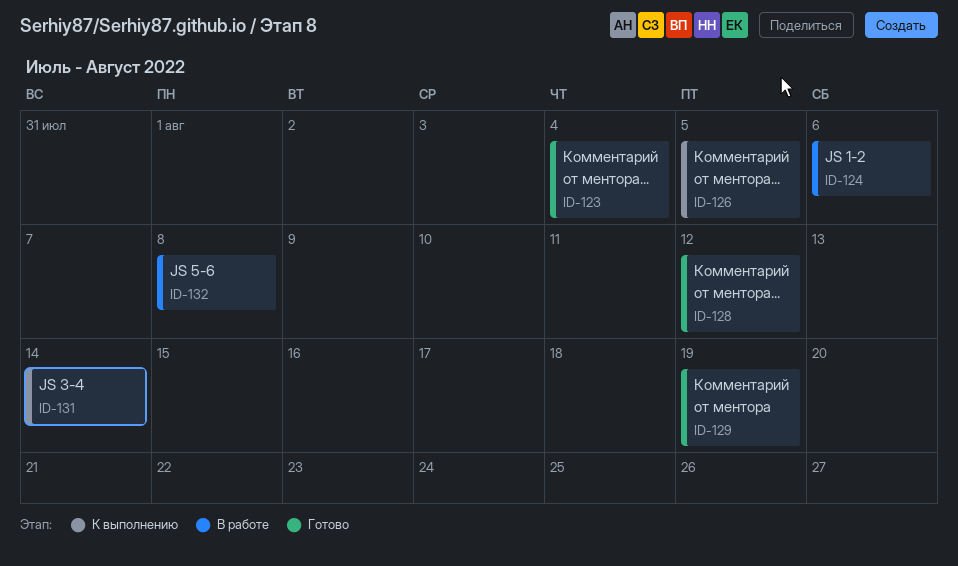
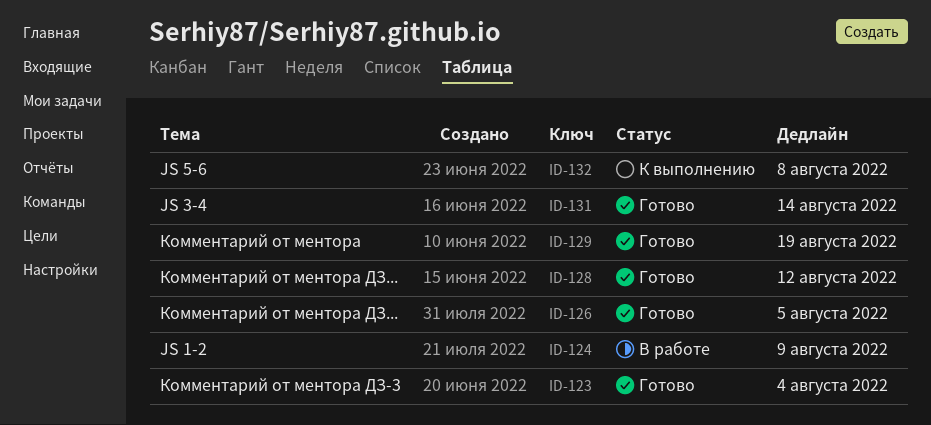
ID-124, due: Aug 6 -> Aug 9
ID-126, status: К выполнению -> Готово
ID-131, status: К выполнению -> Готово
ID-132, status: В работе -> К выполнению

